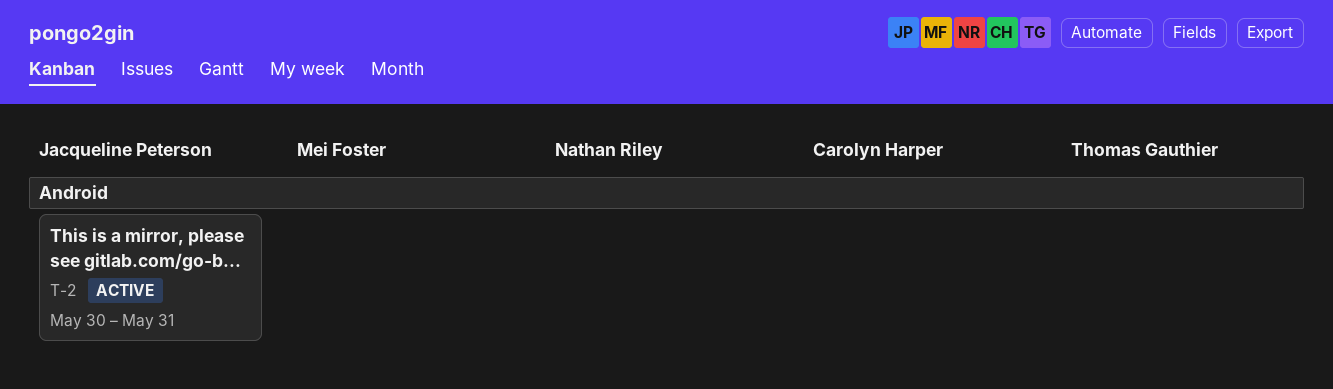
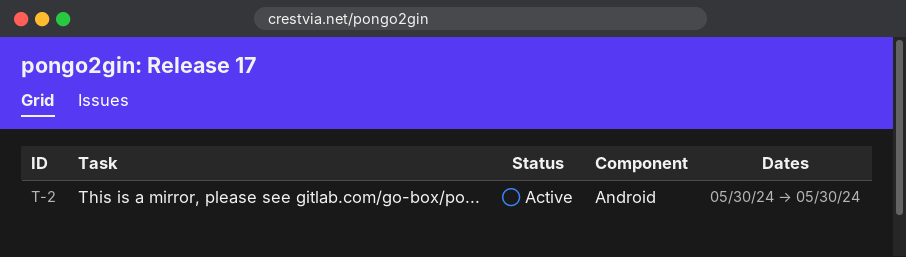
T-2, due: May 31 -> May 30

